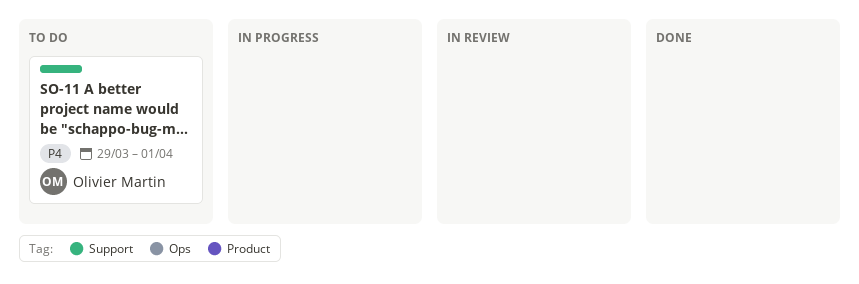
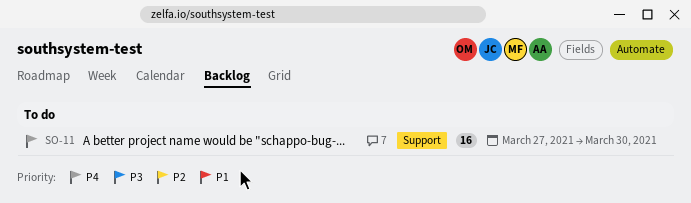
SO-11, start: Mar 29 -> Mar 27
SO-11, due: Apr 1 -> Mar 30

